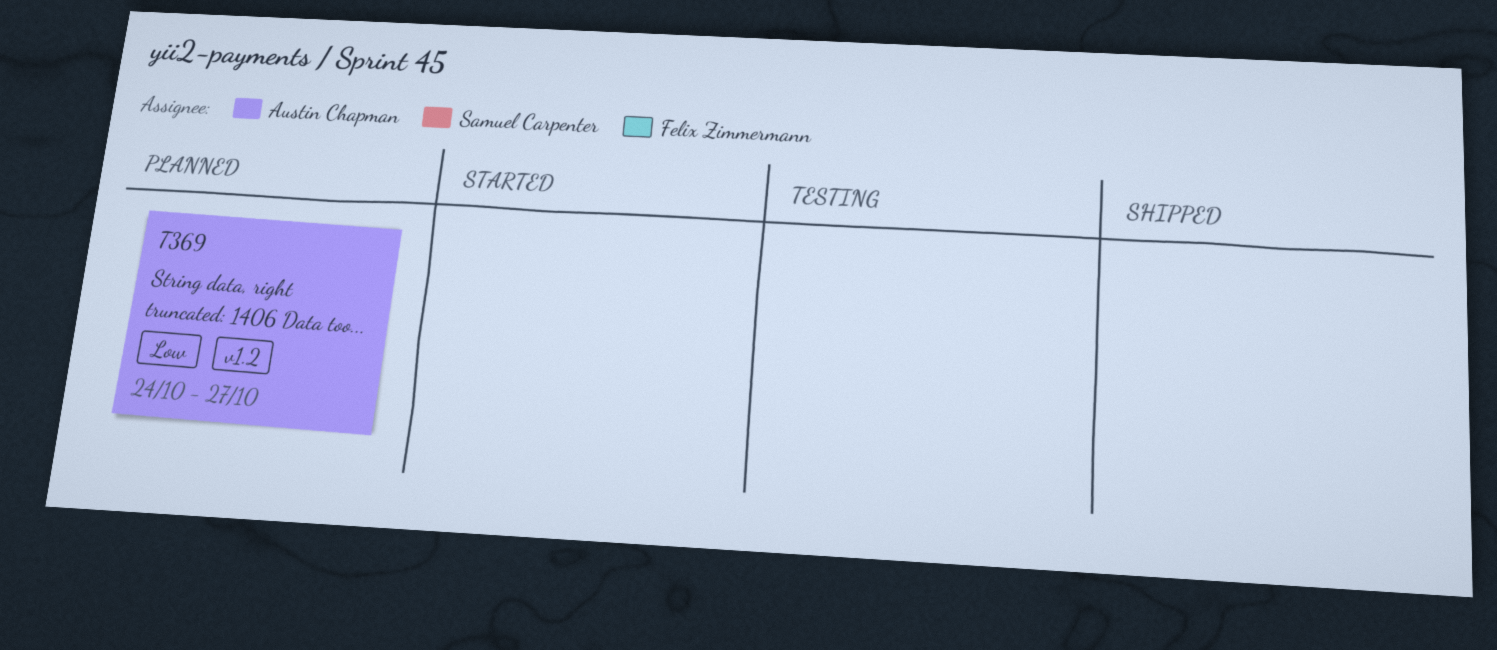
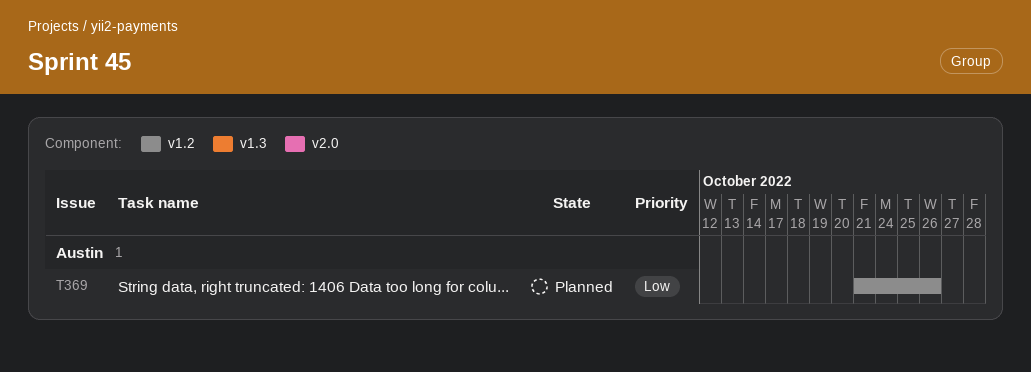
T369, start: Oct 24 -> Oct 21
T369, due: Oct 27 -> Oct 26

